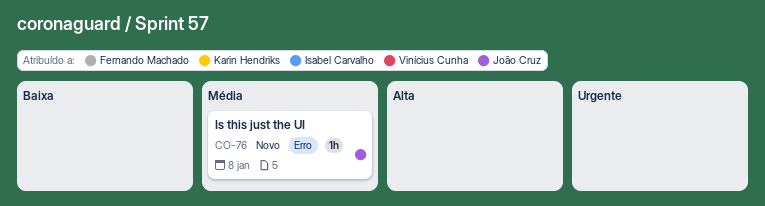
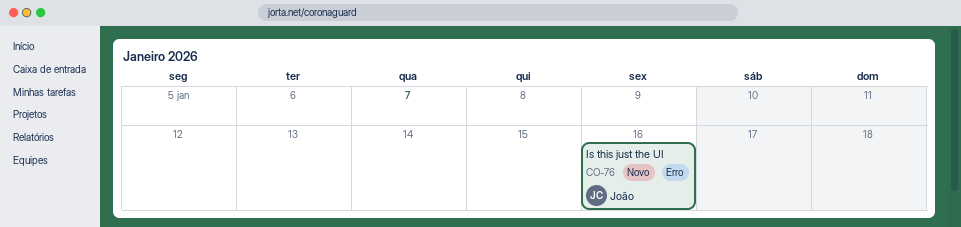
CO-76, due: Jan 8 -> Jan 16

